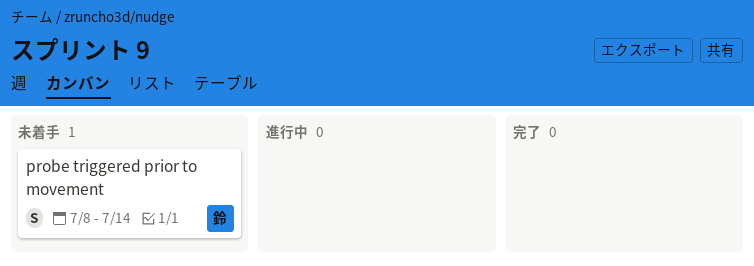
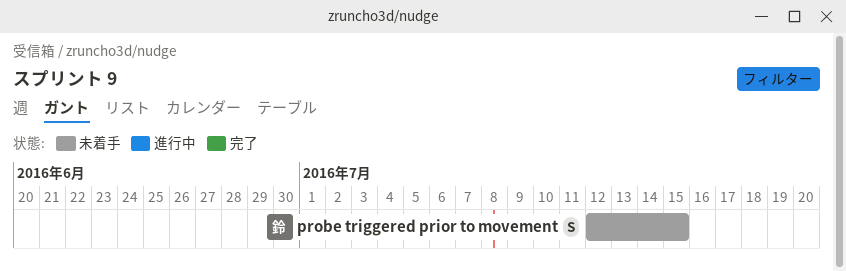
probe triggered prior to movement, start: Jul 8 -> Jul 12
probe triggered prior to movement, due: Jul 14 -> Jul 15

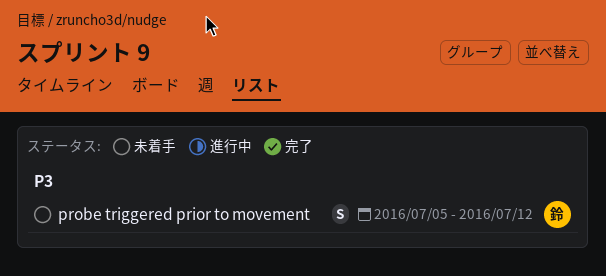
probe triggered prior to movement, start: Jul 12 -> Jul 5
probe triggered prior to movement, due: Jul 15 -> Jul 12

